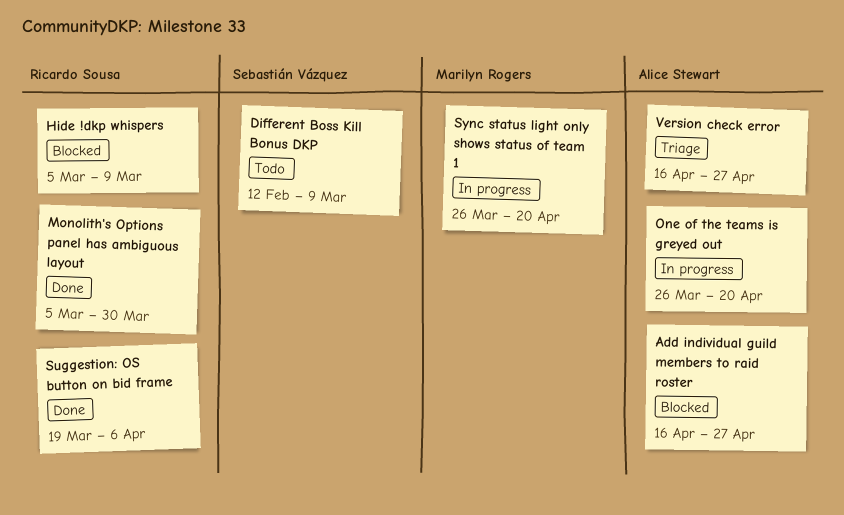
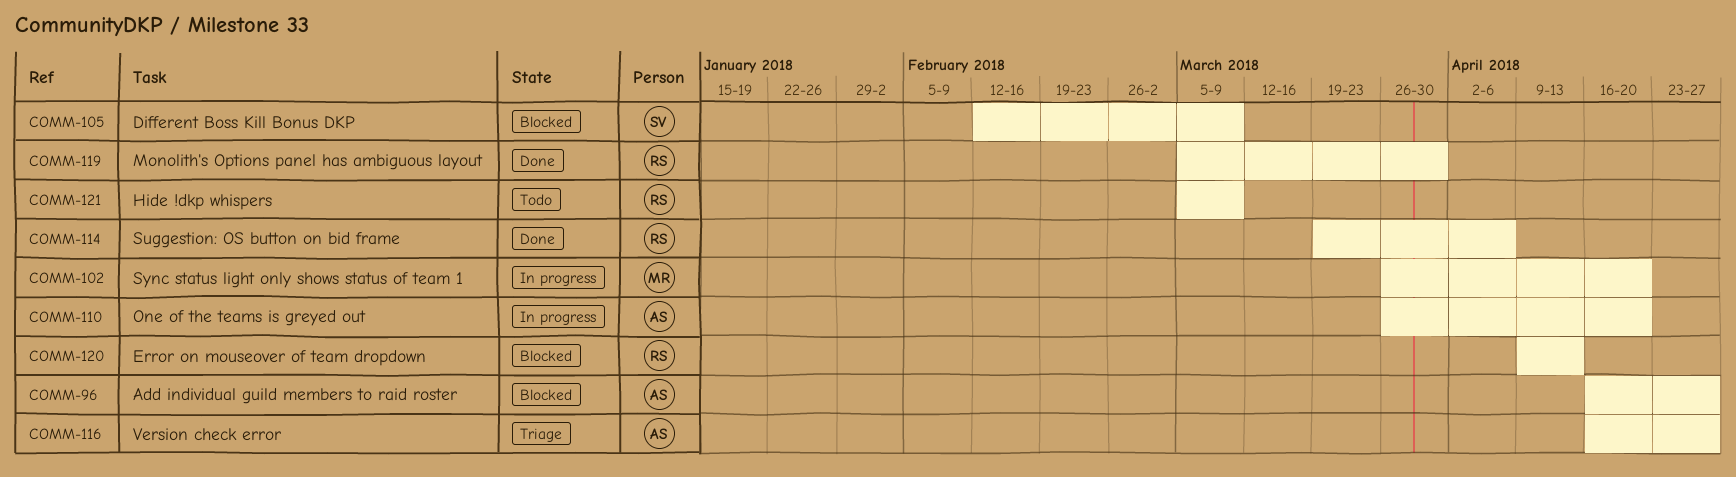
Different Boss Kill Bonus DKP, status: Todo -> Blocked
Error on mouseover of team dropdown: none -> present
Hide !dkp whispers, status: Blocked -> Todo

